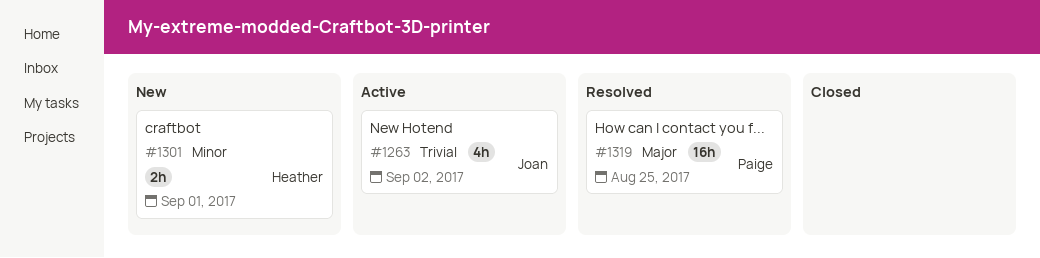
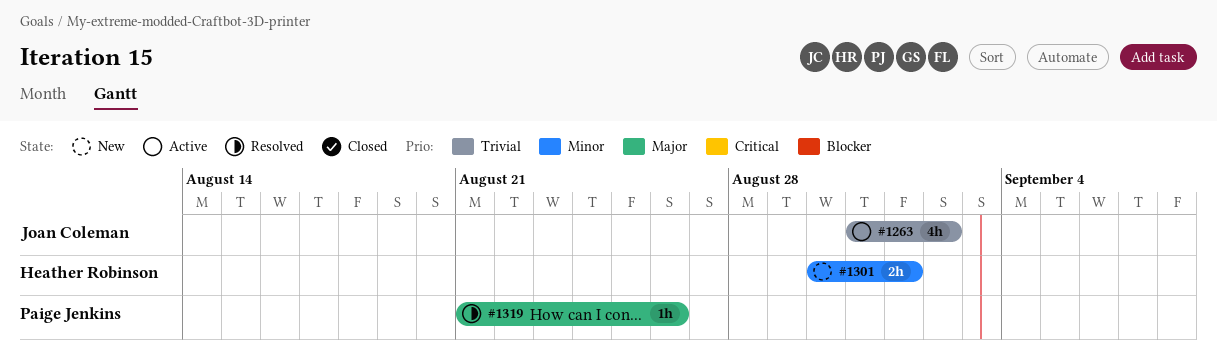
#1319, estimate: 16h -> 1h
#1319, due: Aug 25 -> Aug 26

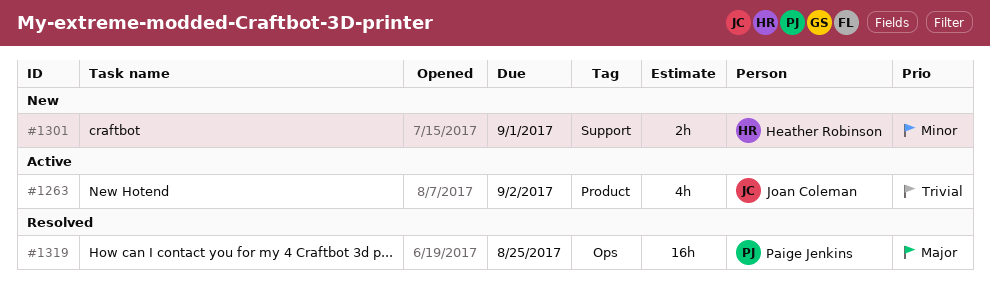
#1319, estimate: 1h -> 16h
#1319, due: Aug 26 -> Aug 25

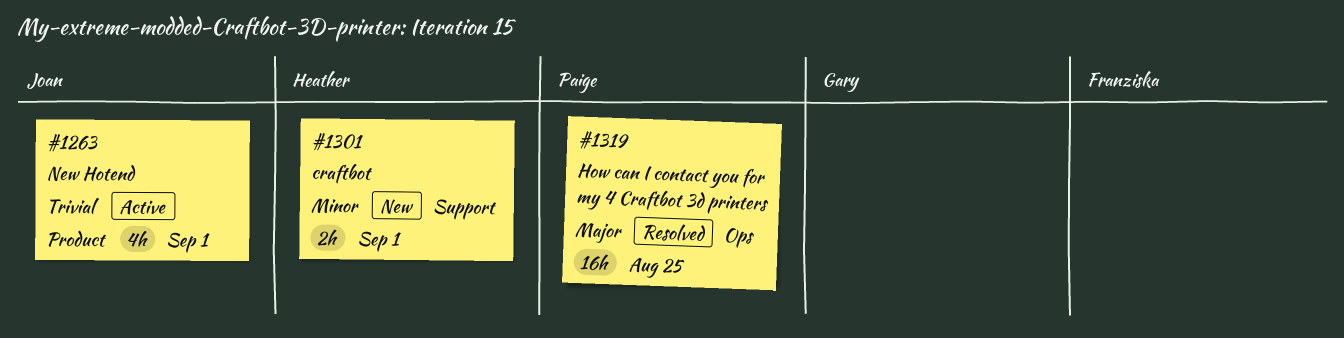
#1263, due: Sep 2 -> Sep 1

